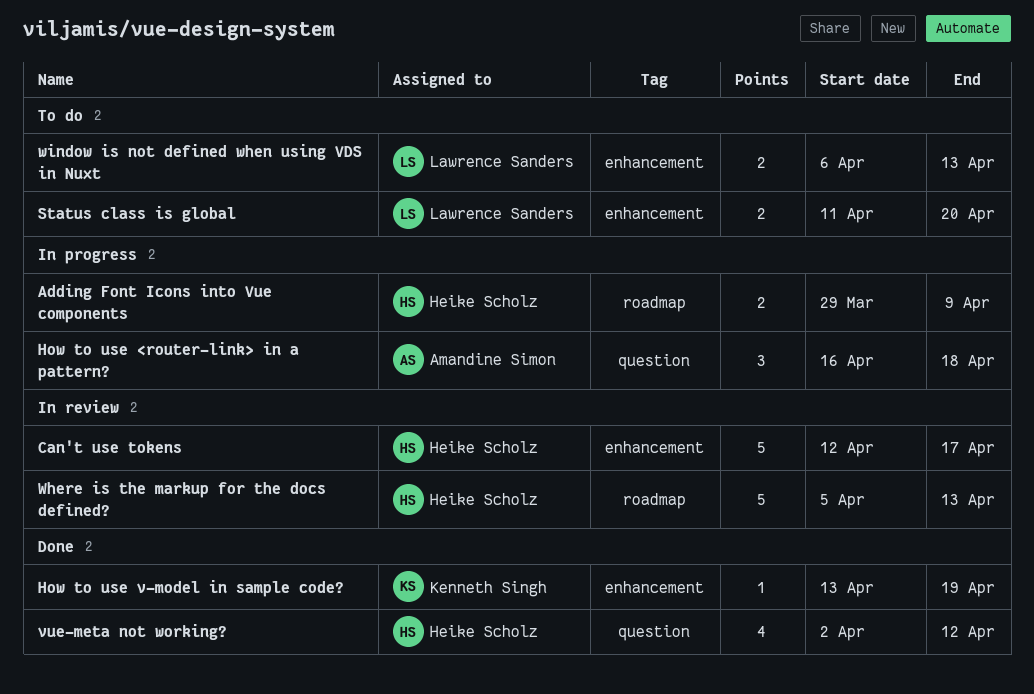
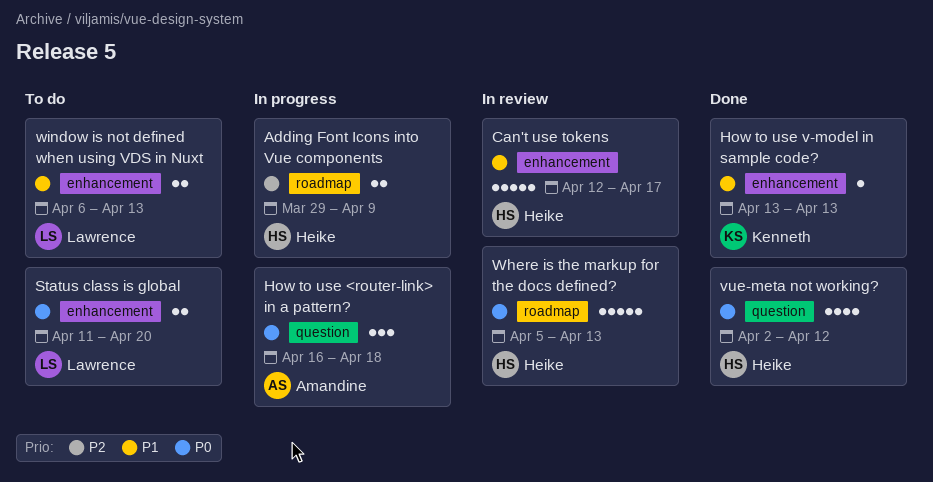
How to use v-model in sample code?, due: Apr 19 -> Apr 13

